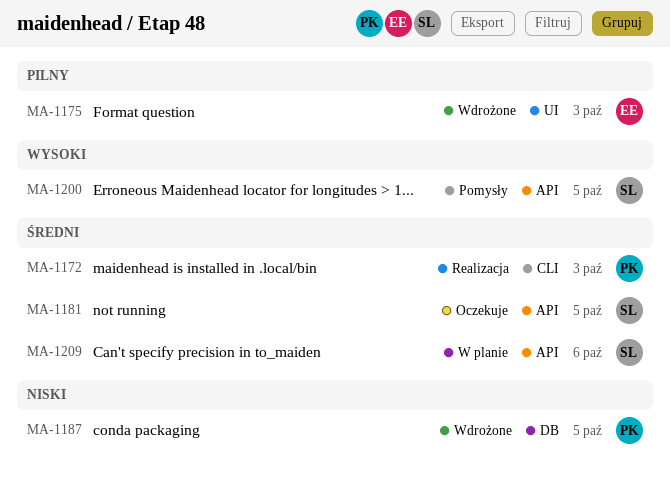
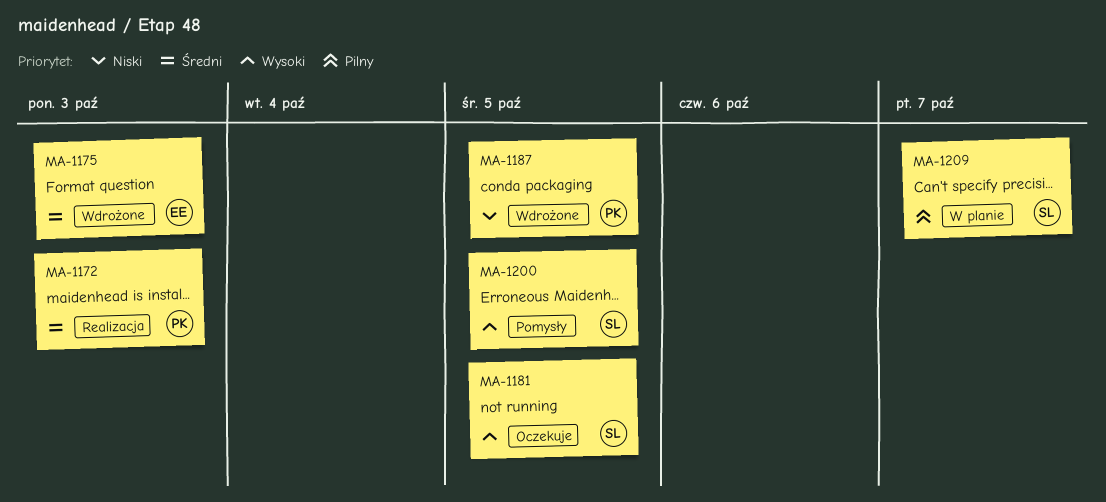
MA-1175, priority: Pilny -> Średni
MA-1181, priority: Średni -> Wysoki
MA-1209, priority: Średni -> Pilny
MA-1209, due: Oct 6 -> Oct 7

